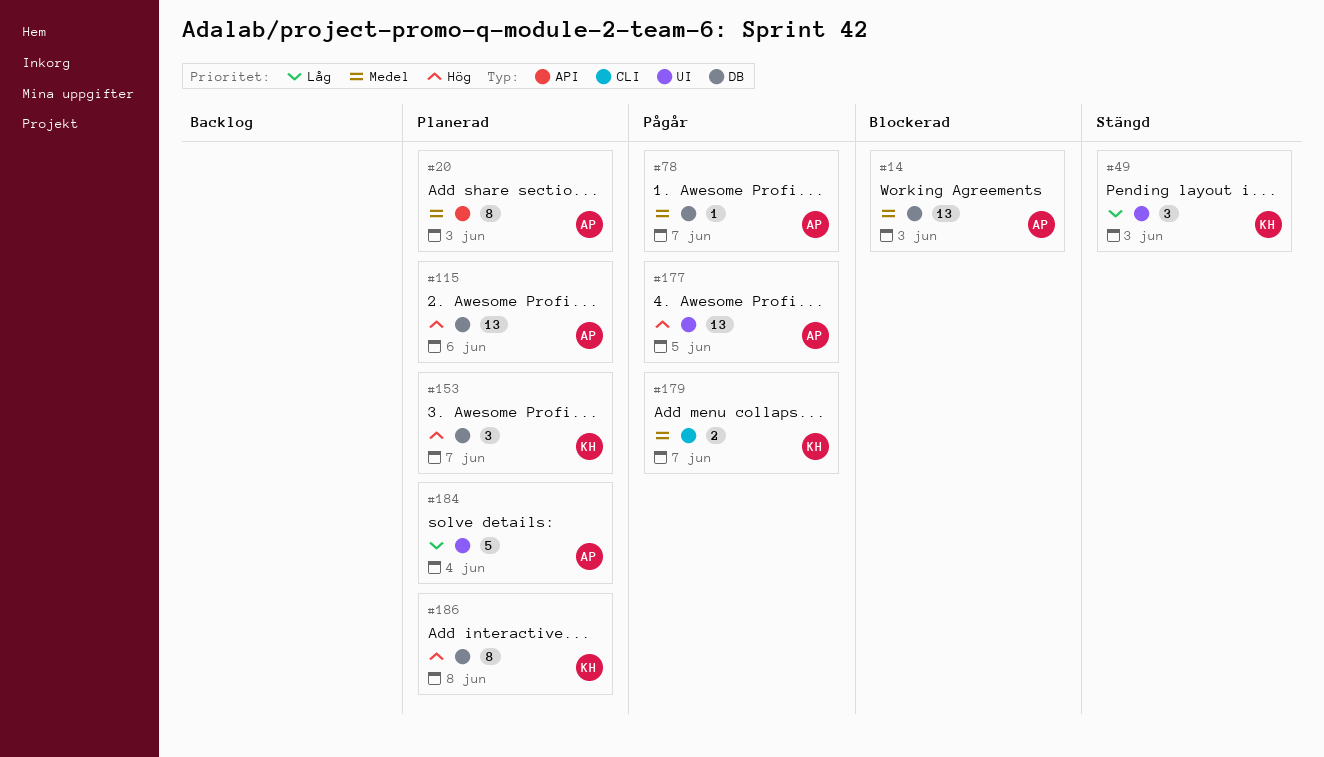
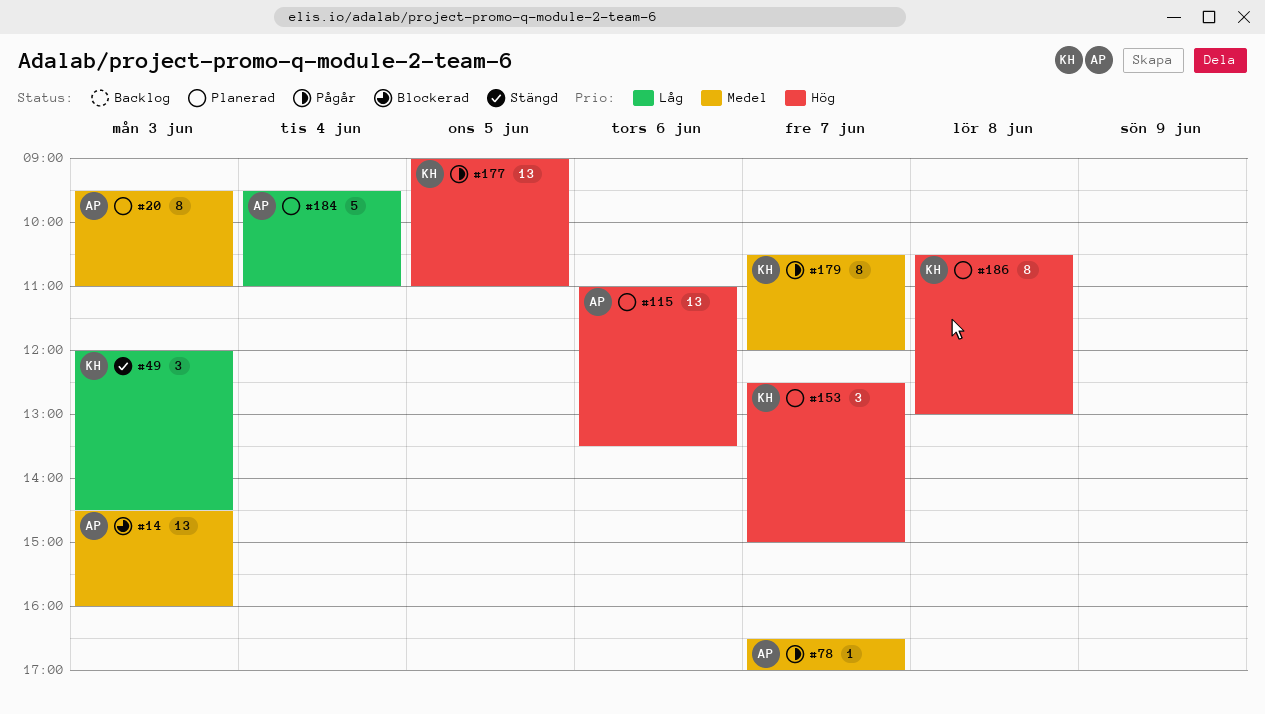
#177, owner: AP -> KH
#179, estimate: 2 -> 8

